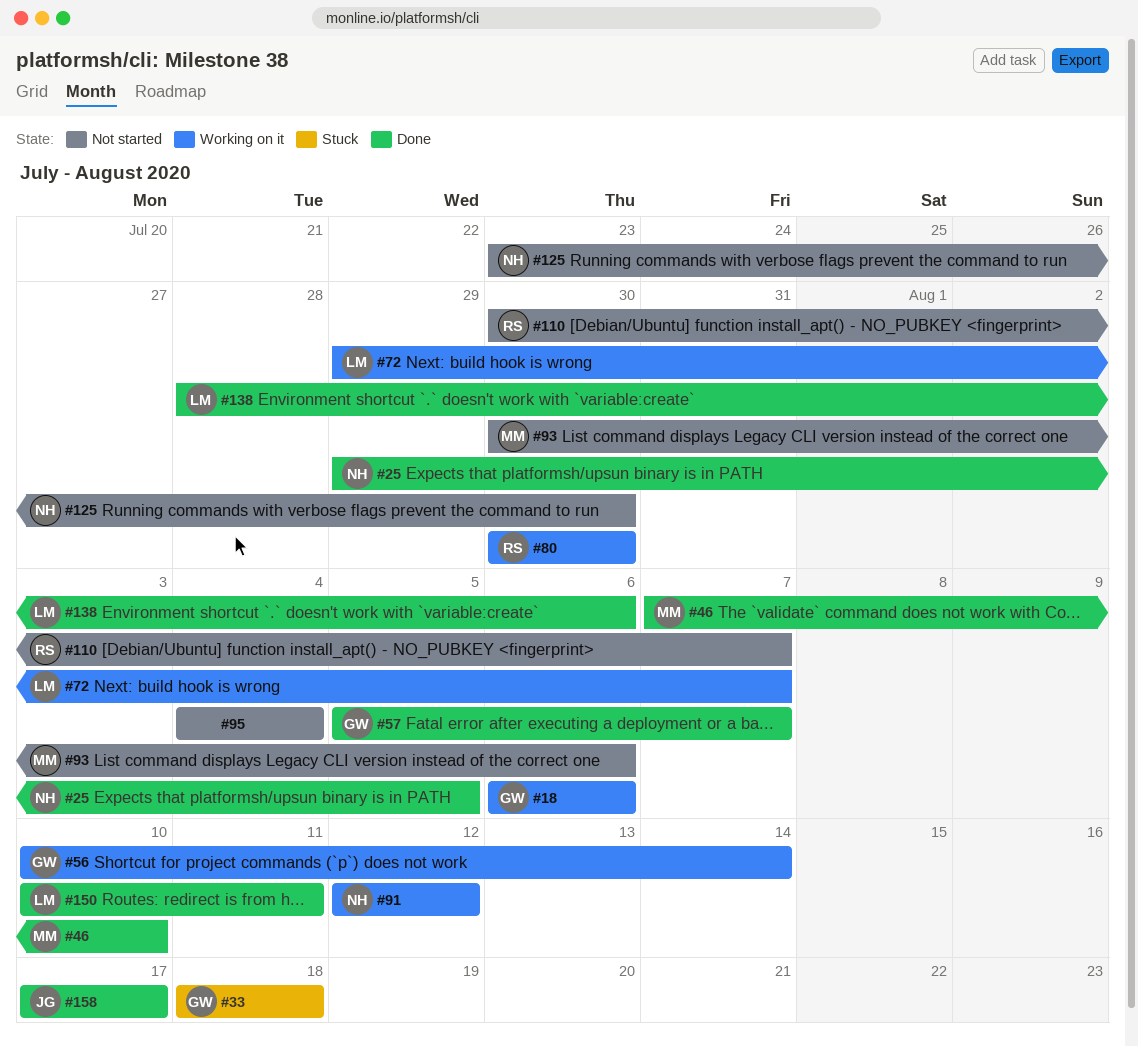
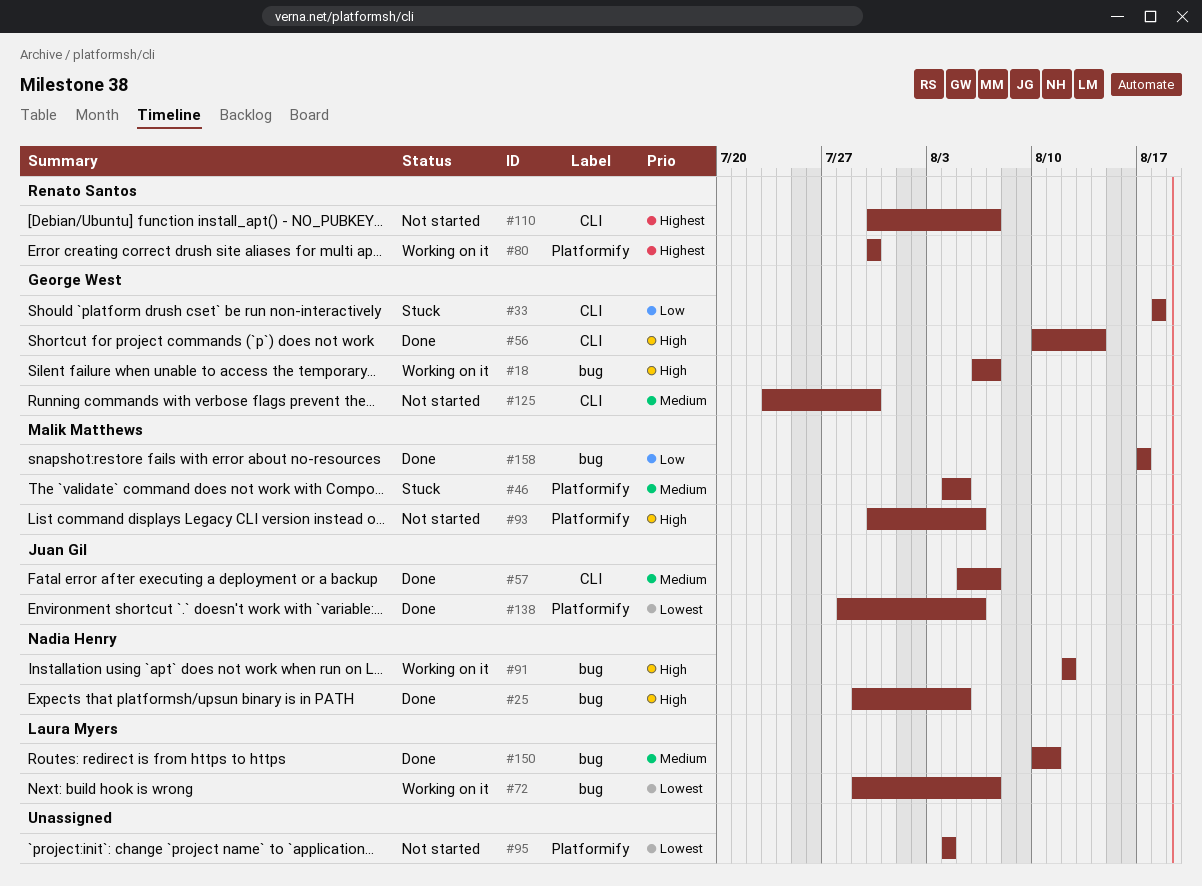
#18, due: Aug 6 -> Aug 7
#46, status: Done -> Stuck
#46, start: Aug 7 -> Aug 4
#46, due: Aug 10 -> Aug 5
#56, status: Working on it -> Done
#57, owner: George West -> Juan Gil
#125, owner: Nadia Henry -> George West
#138, owner: Laura Myers -> Juan Gil
#158, owner: Juan Gil -> Malik Matthews

